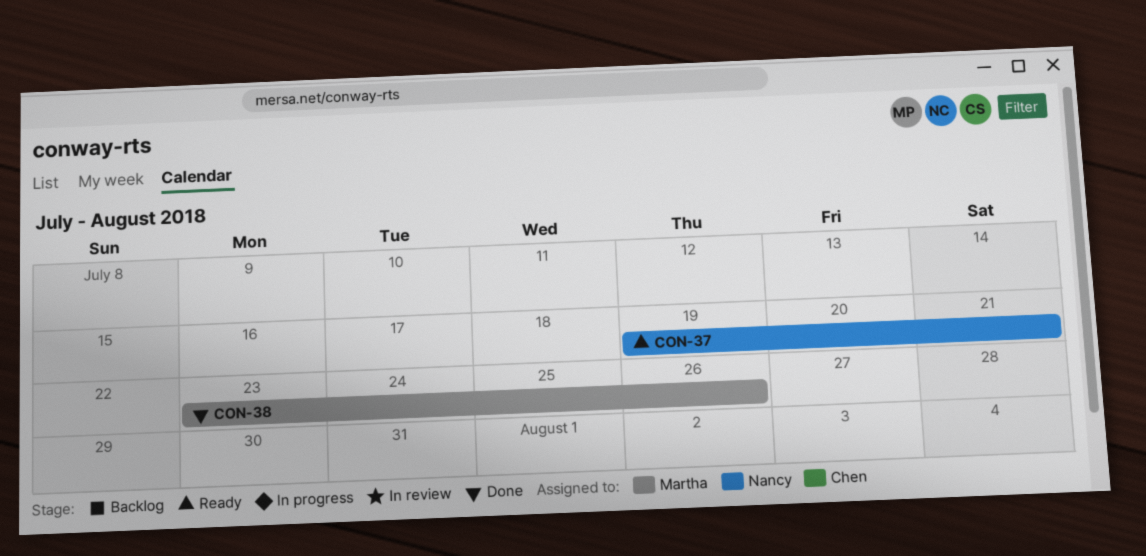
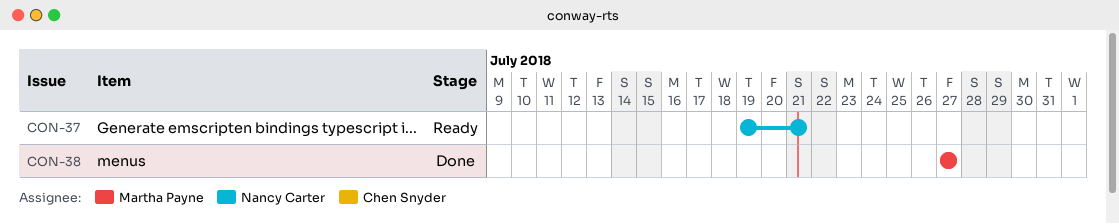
CON-38, start: Jul 23 -> Jul 27
CON-38, due: Jul 26 -> Jul 27

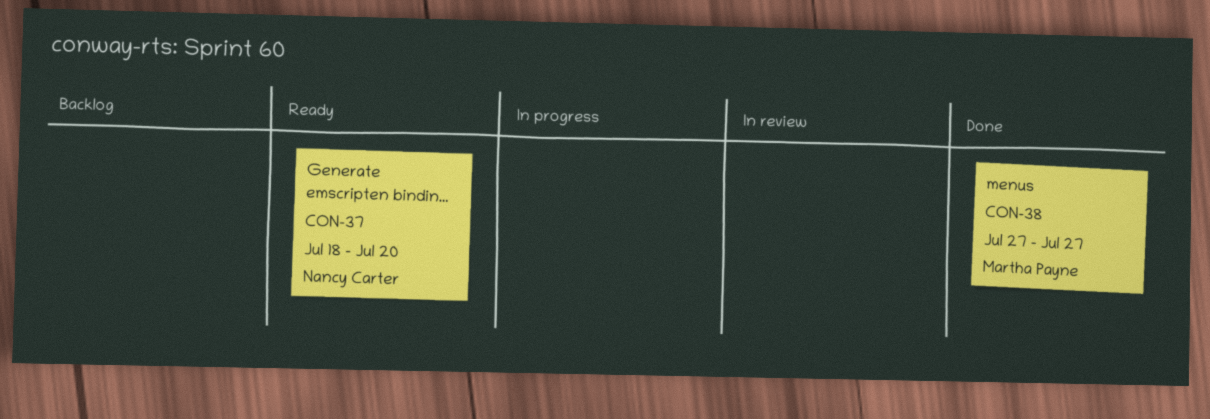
CON-37, start: Jul 19 -> Jul 18
CON-37, due: Jul 21 -> Jul 20

